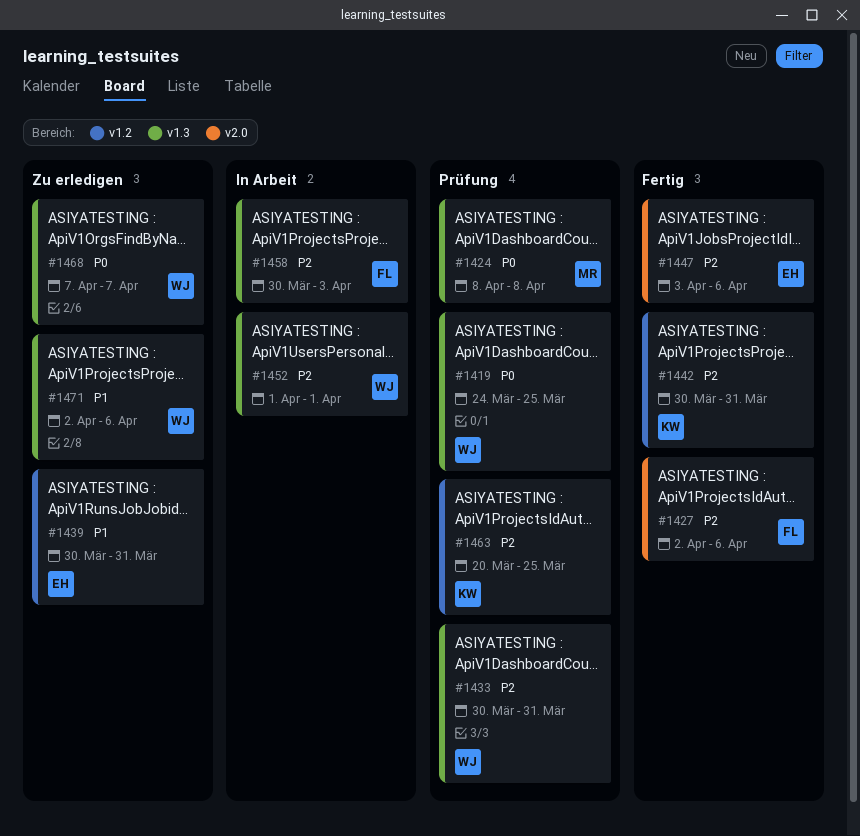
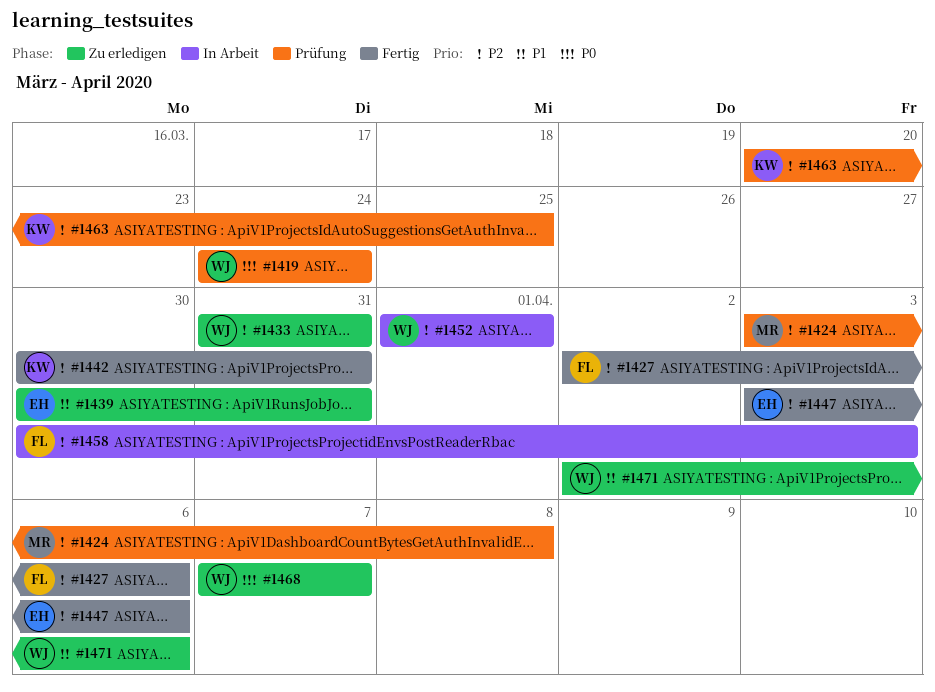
#1419, due: Mar 25 -> Mar 24
#1424, priority: P0 -> P2
#1424, start: Apr 8 -> Apr 3
#1433, status: Prüfung -> Zu erledigen
#1433, start: Mar 30 -> Mar 31

